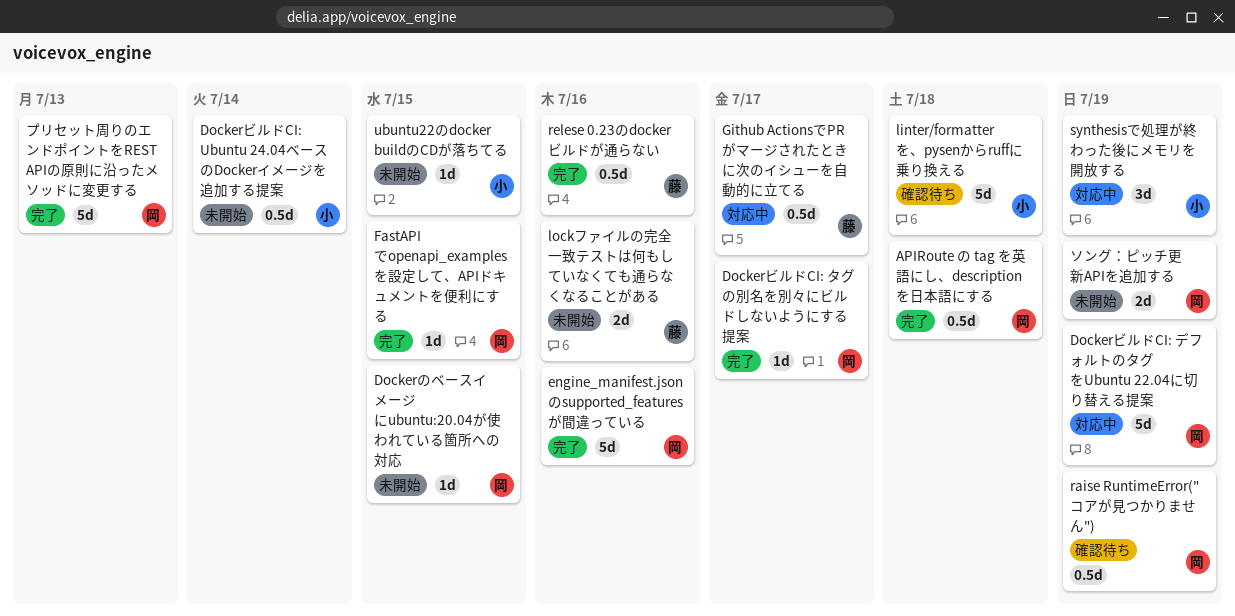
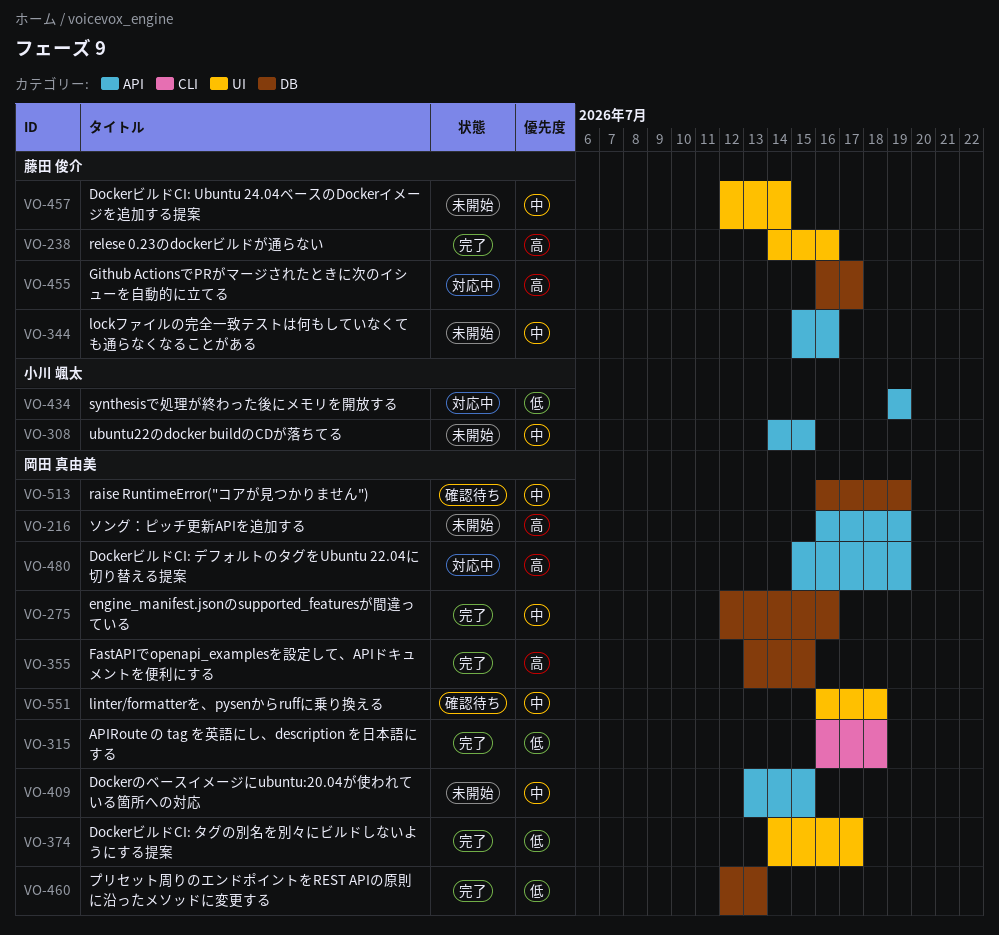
DockerビルドCI: Ubuntu 24.04ベースのDockerイメージを追加する提案, owner: 小川 颯太 -> 藤田 俊介
linter/formatterを、pysenからruffに乗り換える, owner: 小川 颯太 -> 岡田 真由美

